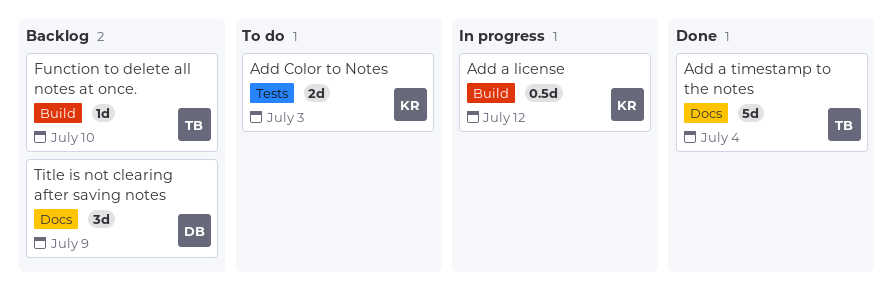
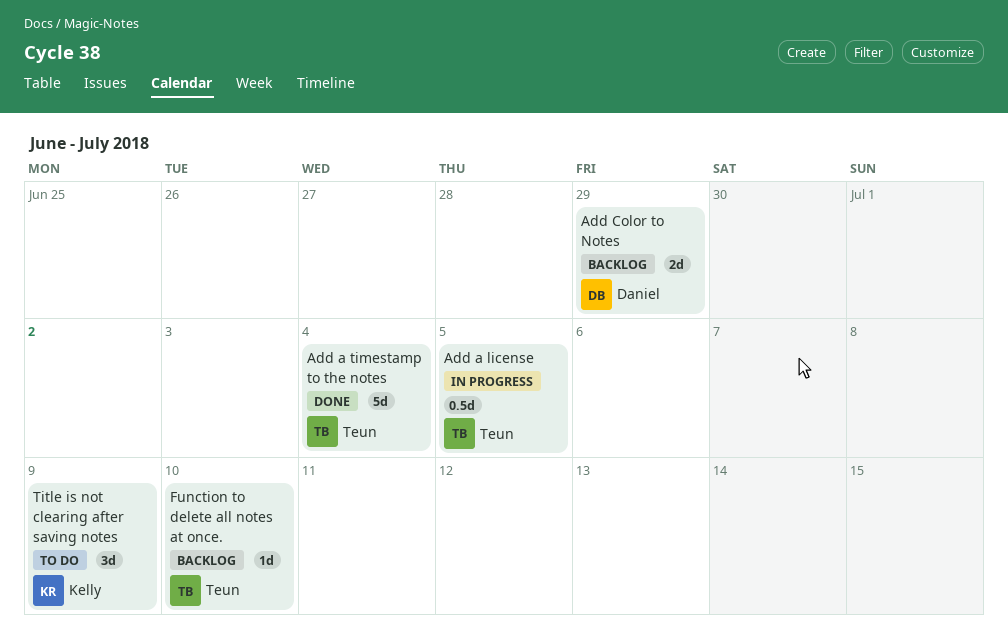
Add a license, owner: Kelly -> Teun
Add a license, due: Jul 12 -> Jul 5
Add Color to Notes, status: To do -> Backlog
Add Color to Notes, owner: Kelly -> Daniel
Add Color to Notes, due: Jul 3 -> Jun 29
Title is not clearing after saving notes, status: Backlog -> To do
Title is not clearing after saving notes, owner: Daniel -> Kelly

